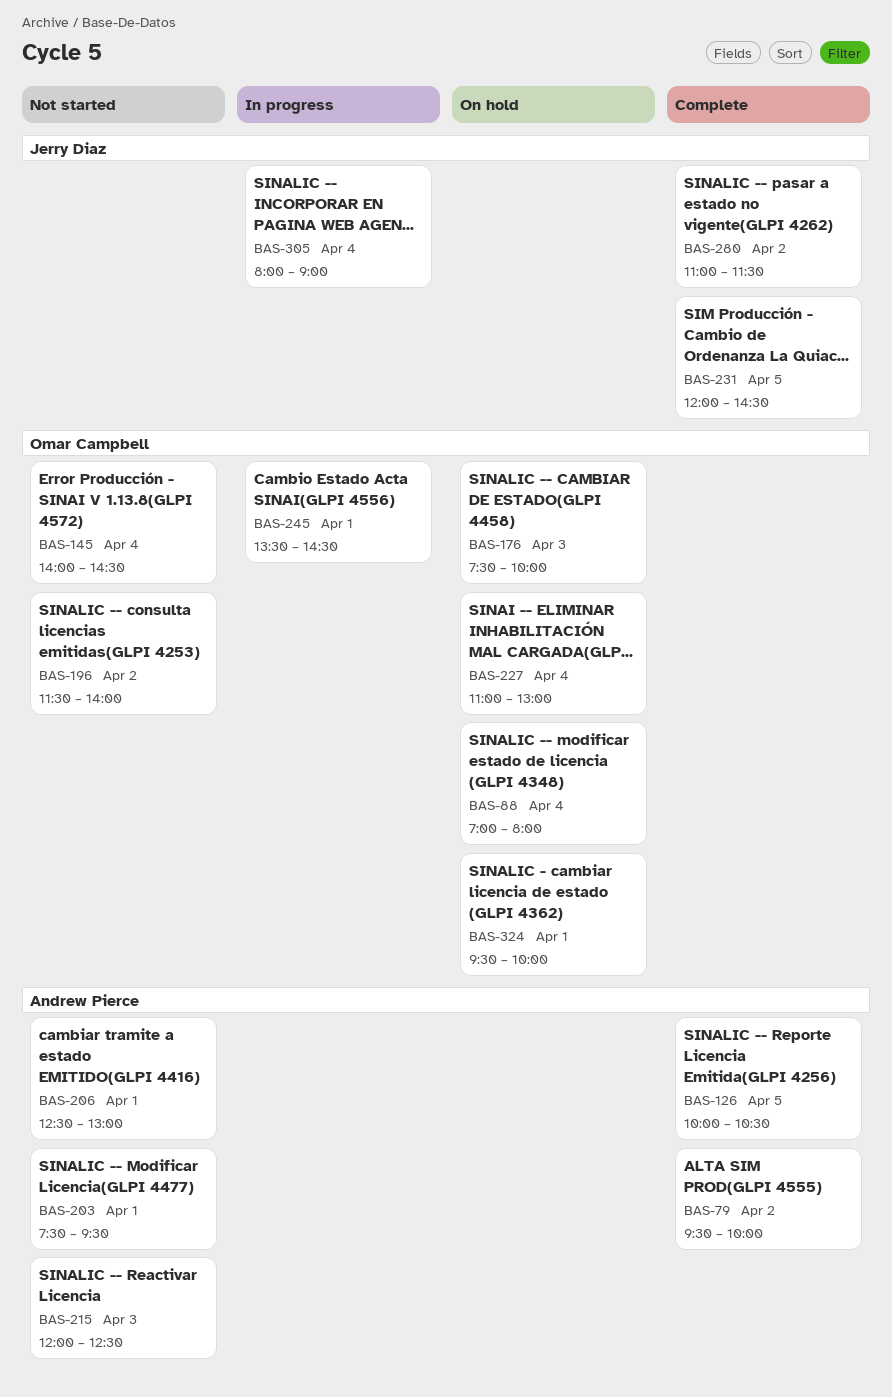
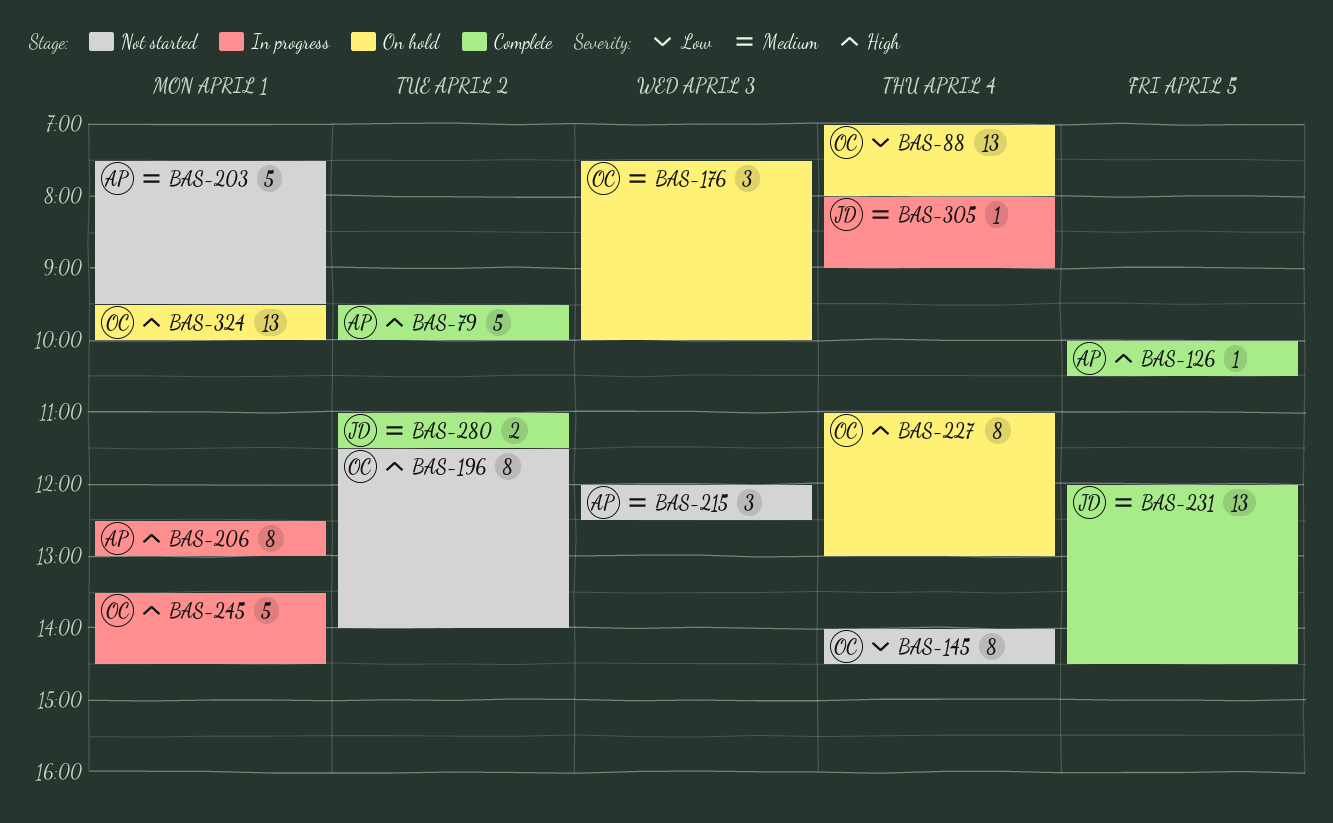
BAS-206, status: Not started -> In progress

